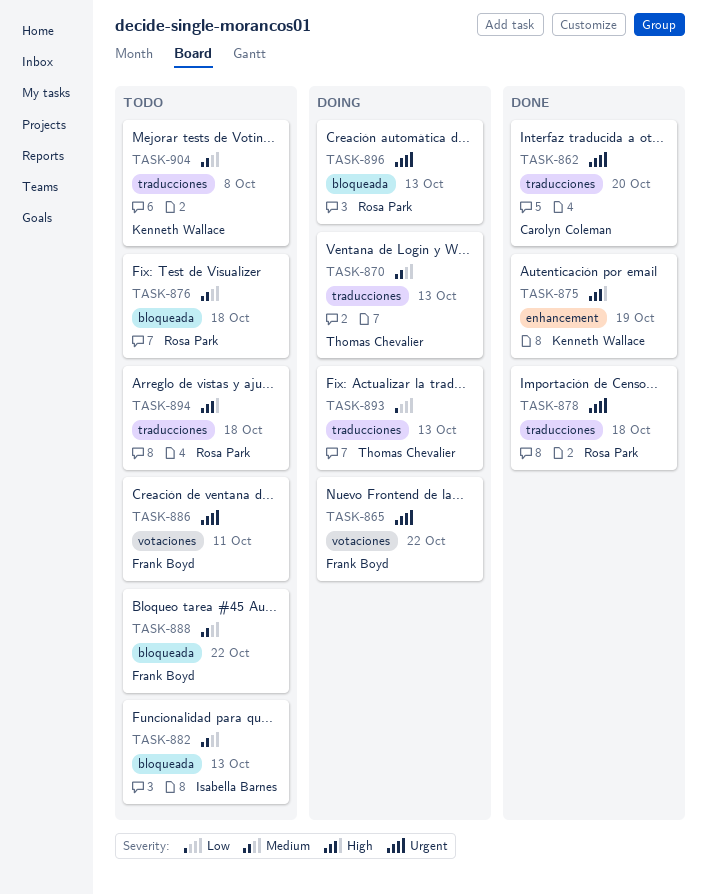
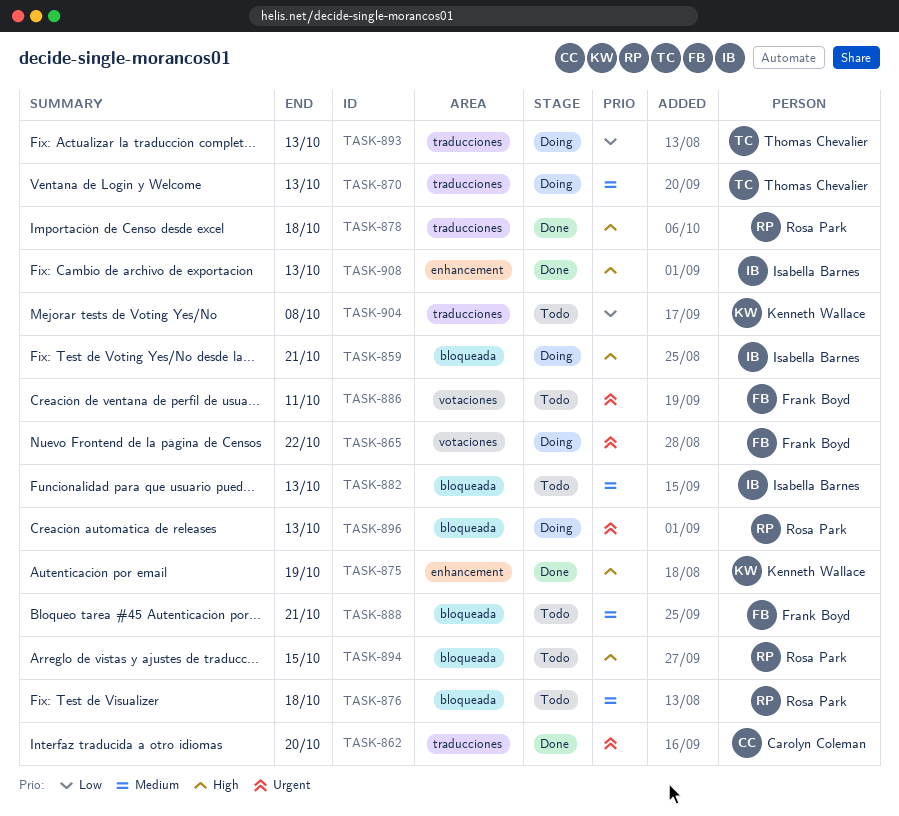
TASK-859: none -> present
TASK-878, priority: Urgent -> High
TASK-888, due: Oct 22 -> Oct 21
TASK-894, label: traducciones -> bloqueada
TASK-894, due: Oct 18 -> Oct 15
TASK-904, priority: Medium -> Low
TASK-908: none -> present

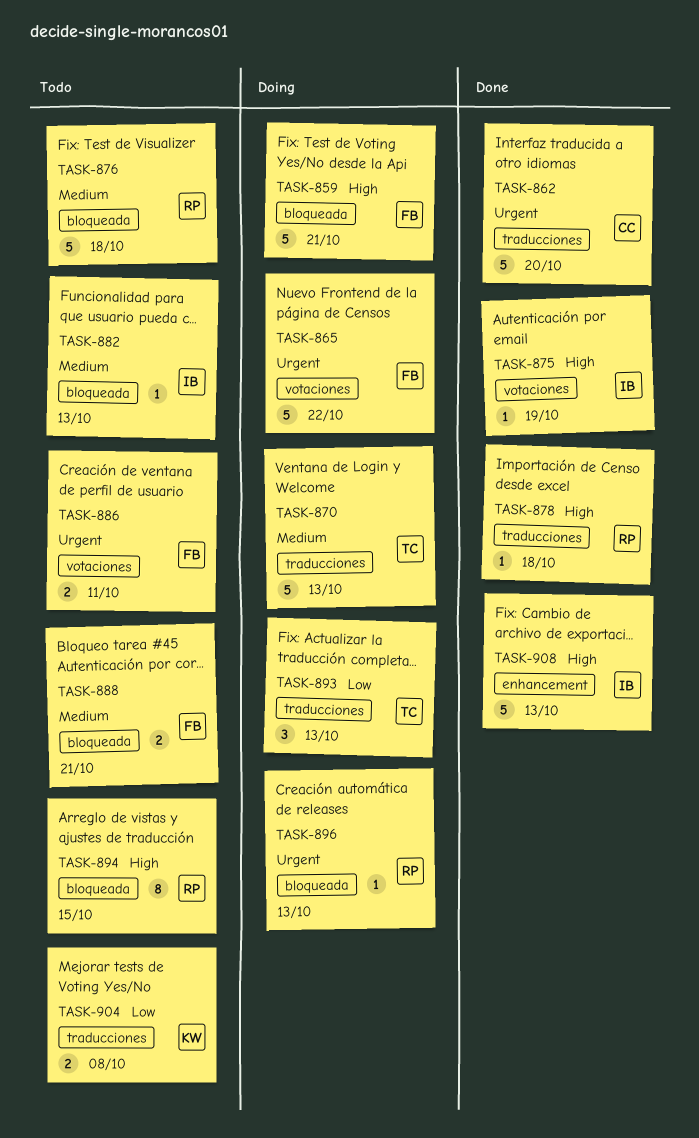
TASK-859, owner: Isabella Barnes -> Frank Boyd
TASK-875, owner: Kenneth Wallace -> Isabella Barnes
TASK-875, label: enhancement -> votaciones

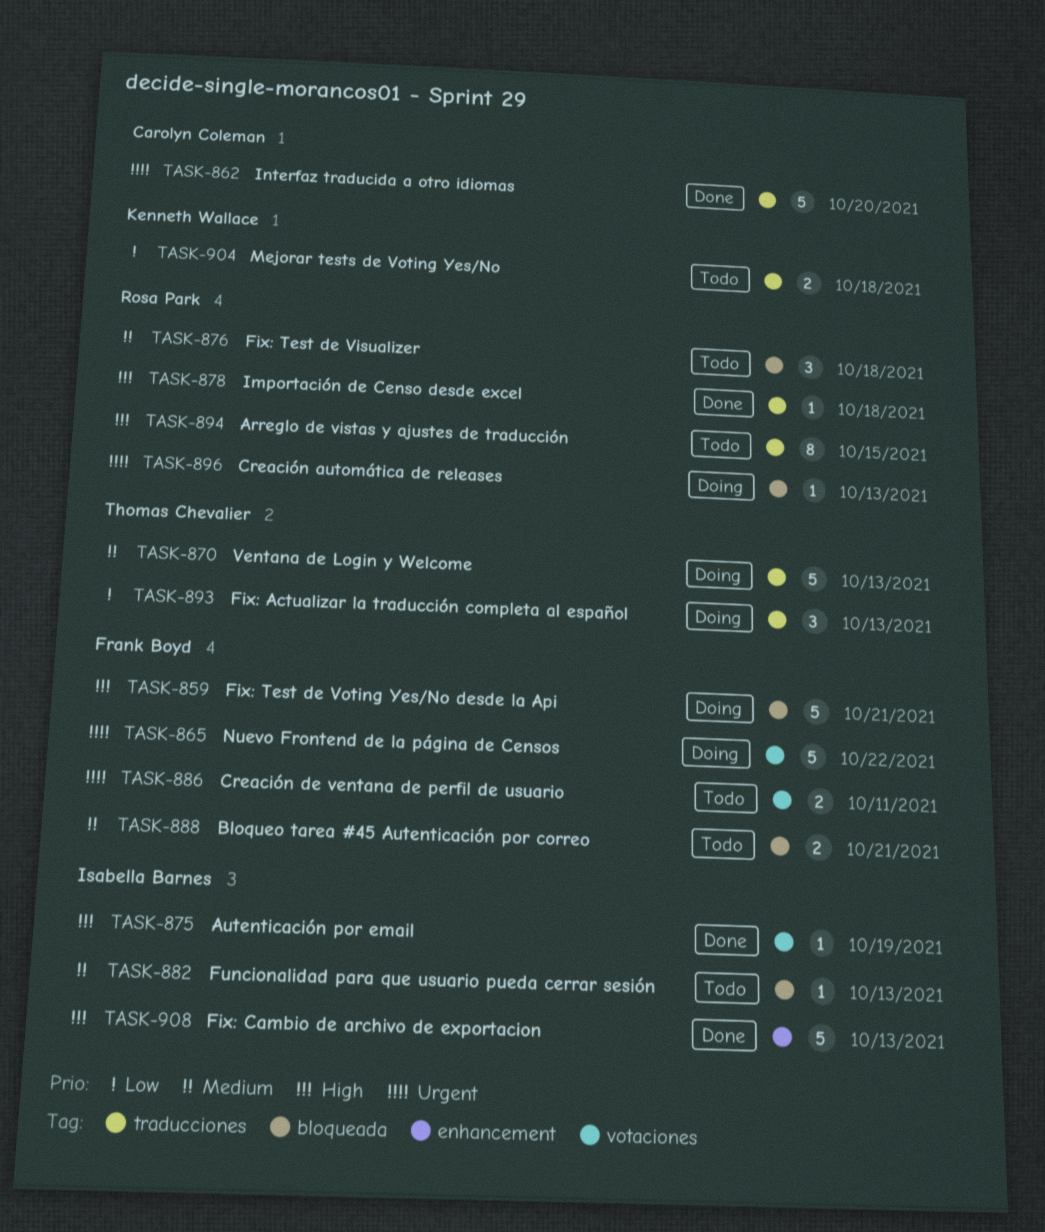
TASK-876, estimate: 5 -> 3
TASK-894, label: bloqueada -> traducciones
TASK-904, due: Oct 8 -> Oct 18

